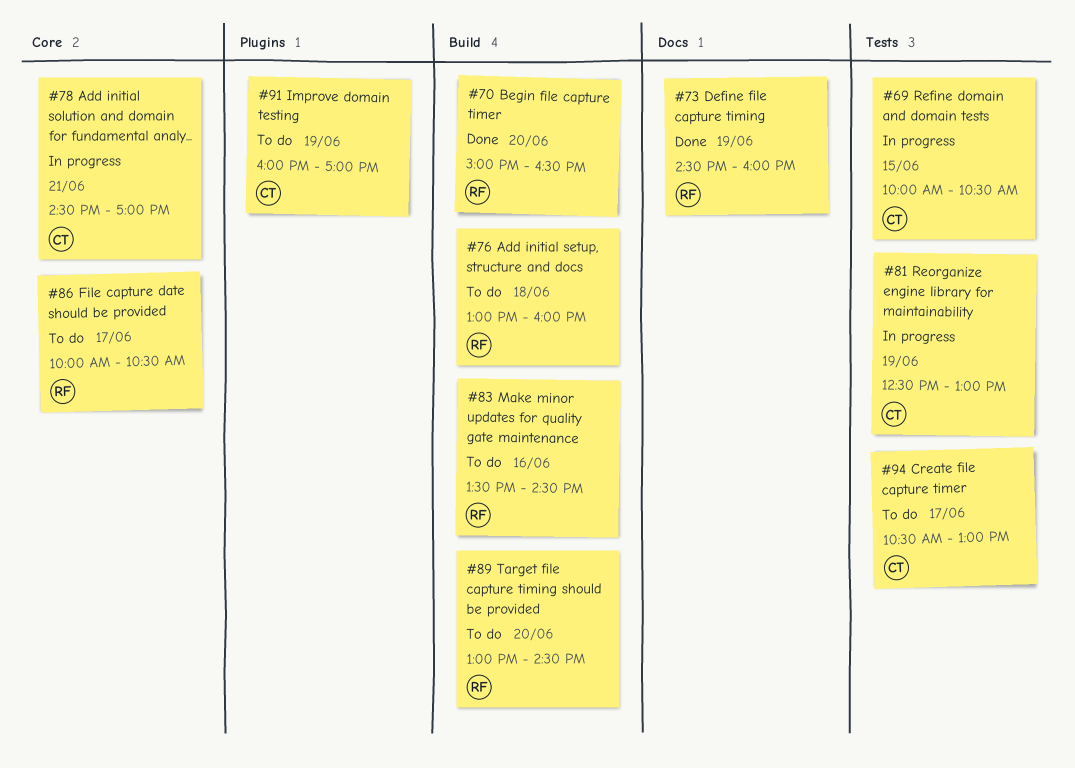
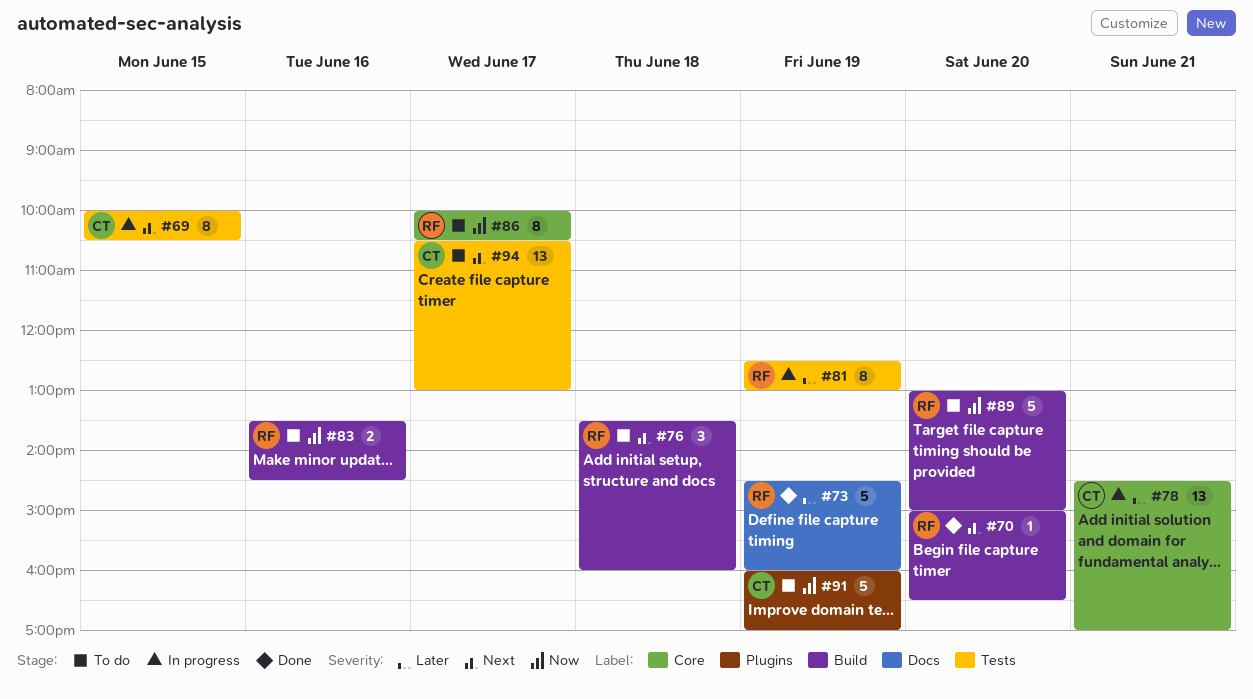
#76, begins: 13:00 -> 13:30
#81, owner: CT -> RF
#89, ends: 14:30 -> 15:00

